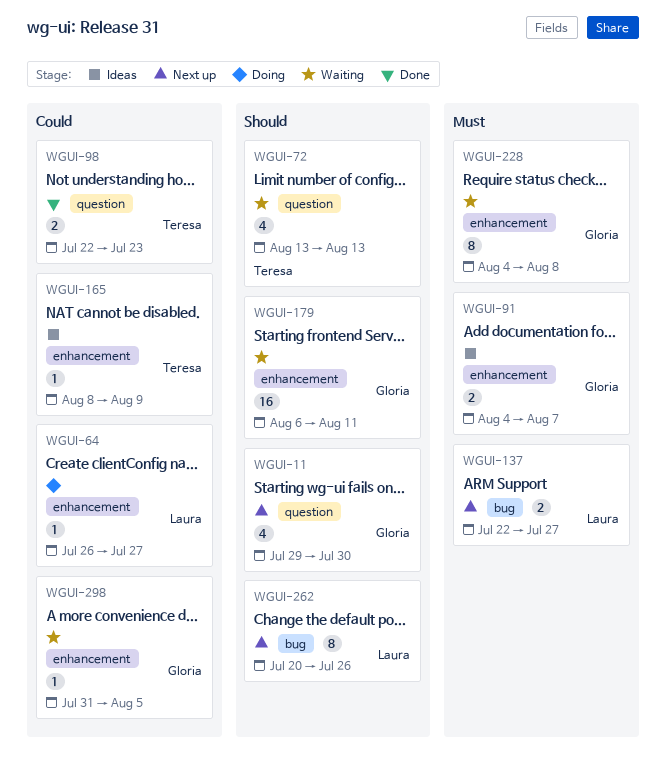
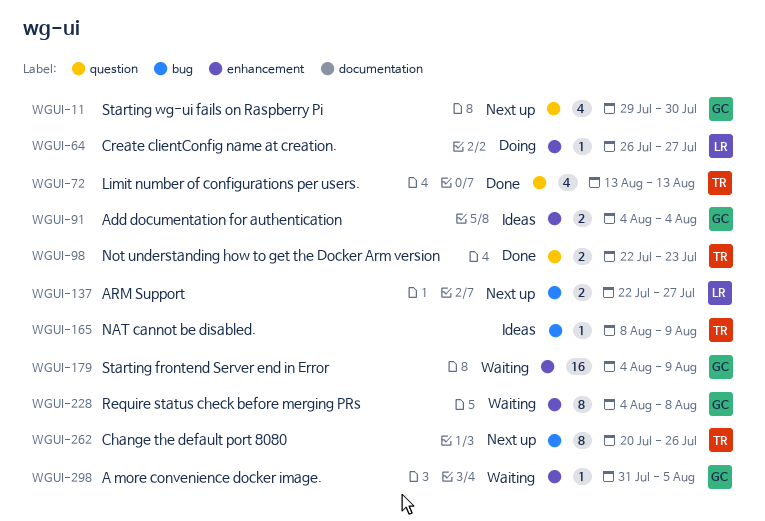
WGUI-72, status: Waiting -> Done
WGUI-91, due: Aug 7 -> Aug 4
WGUI-165, label: enhancement -> bug
WGUI-179, start: Aug 6 -> Aug 4
WGUI-179, due: Aug 11 -> Aug 9
WGUI-262, owner: Laura -> Teresa

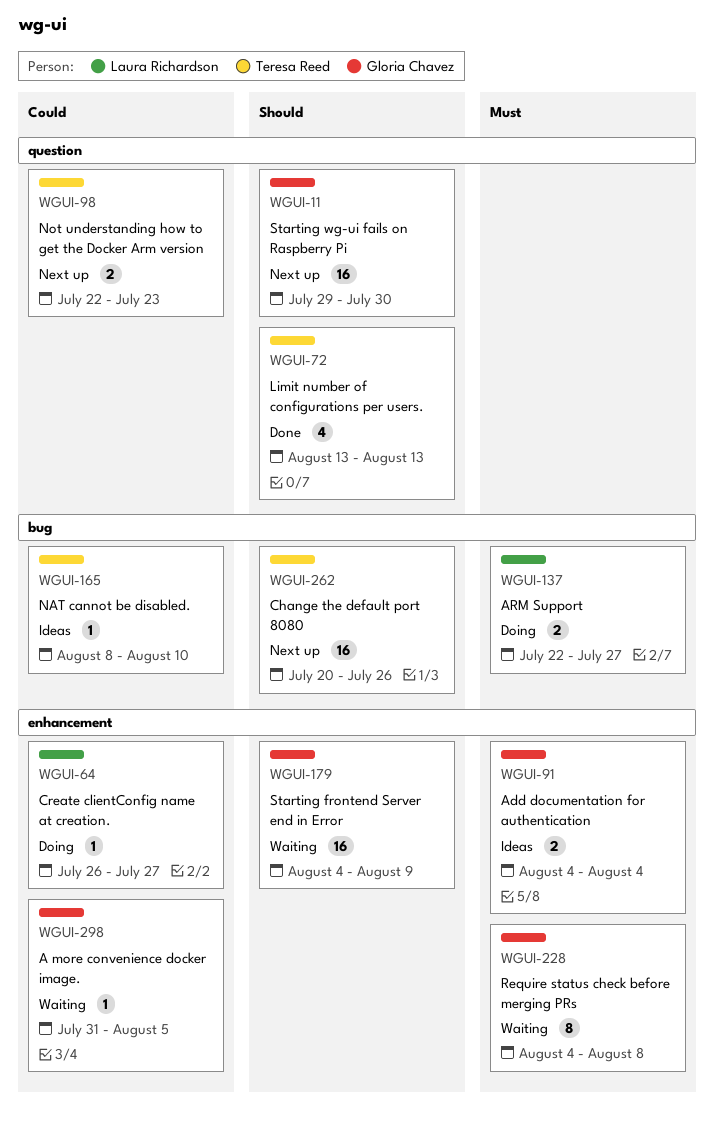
WGUI-11, estimate: 4 -> 16
WGUI-98, status: Done -> Next up
WGUI-137, status: Next up -> Doing
WGUI-165, due: Aug 9 -> Aug 10
WGUI-262, estimate: 8 -> 16

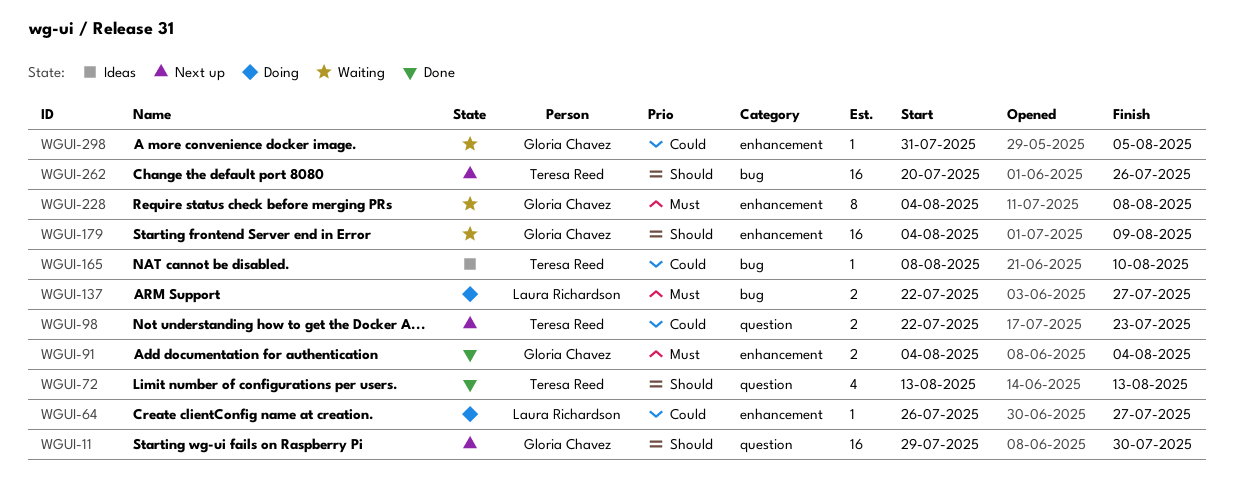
WGUI-91, status: Ideas -> Done

